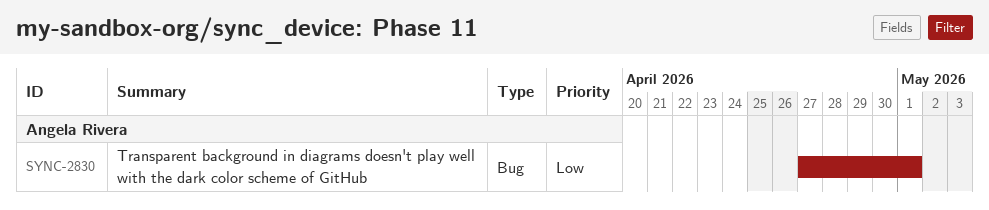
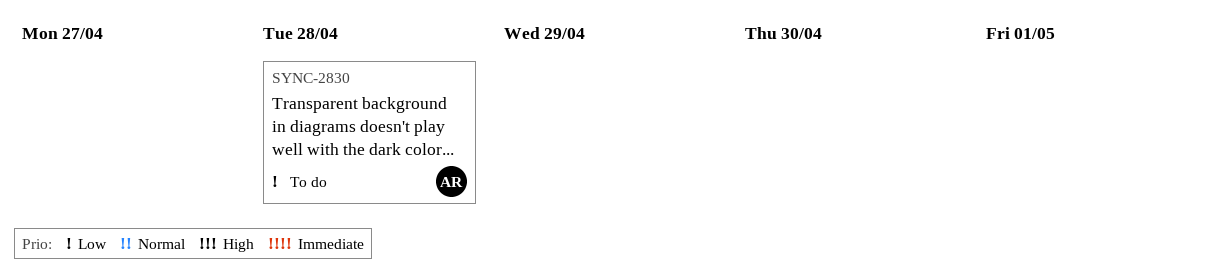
SYNC-2830, due: May 1 -> Apr 28

